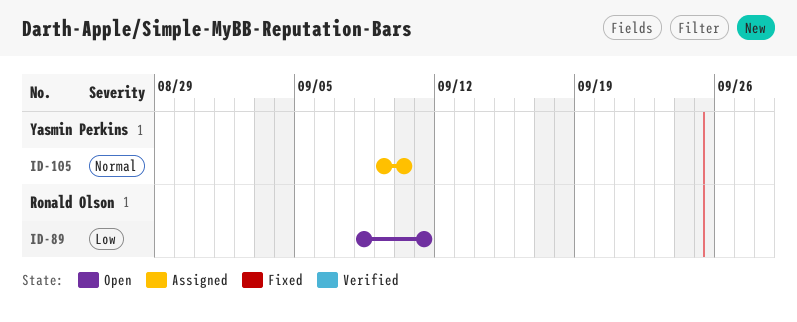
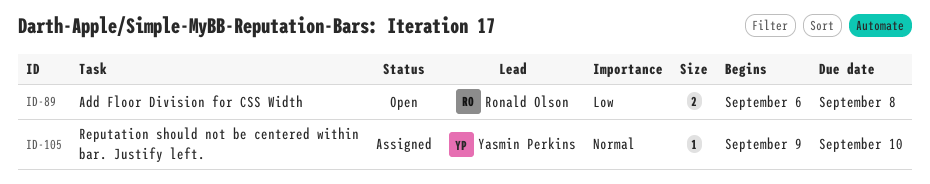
ID-89, start: Sep 8 -> Sep 6
ID-89, due: Sep 11 -> Sep 8

